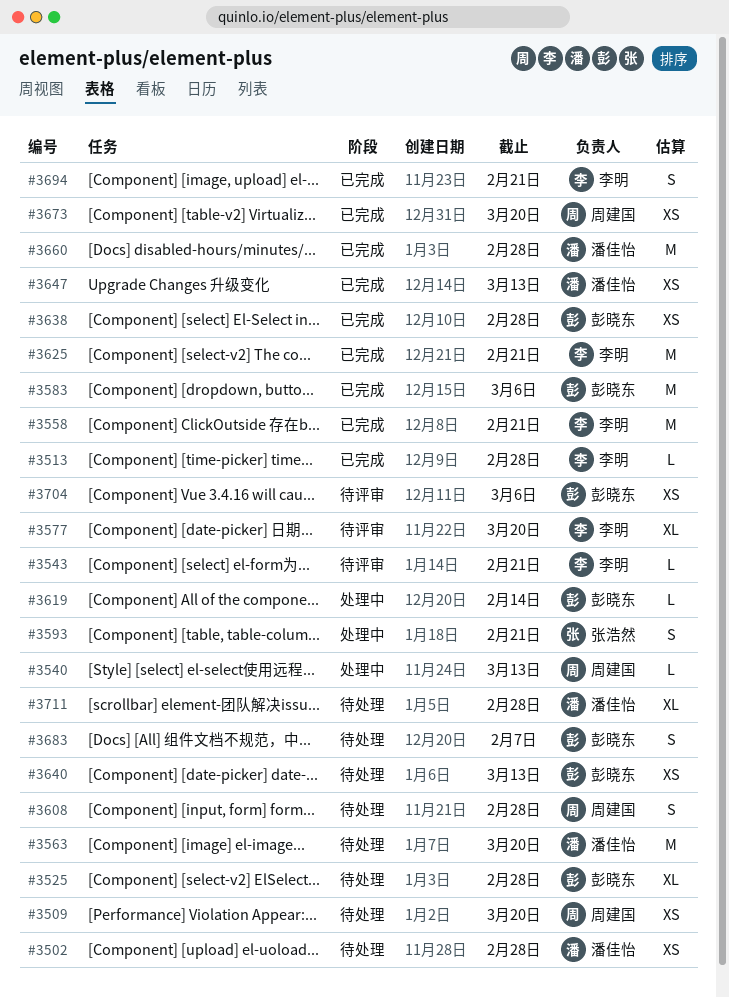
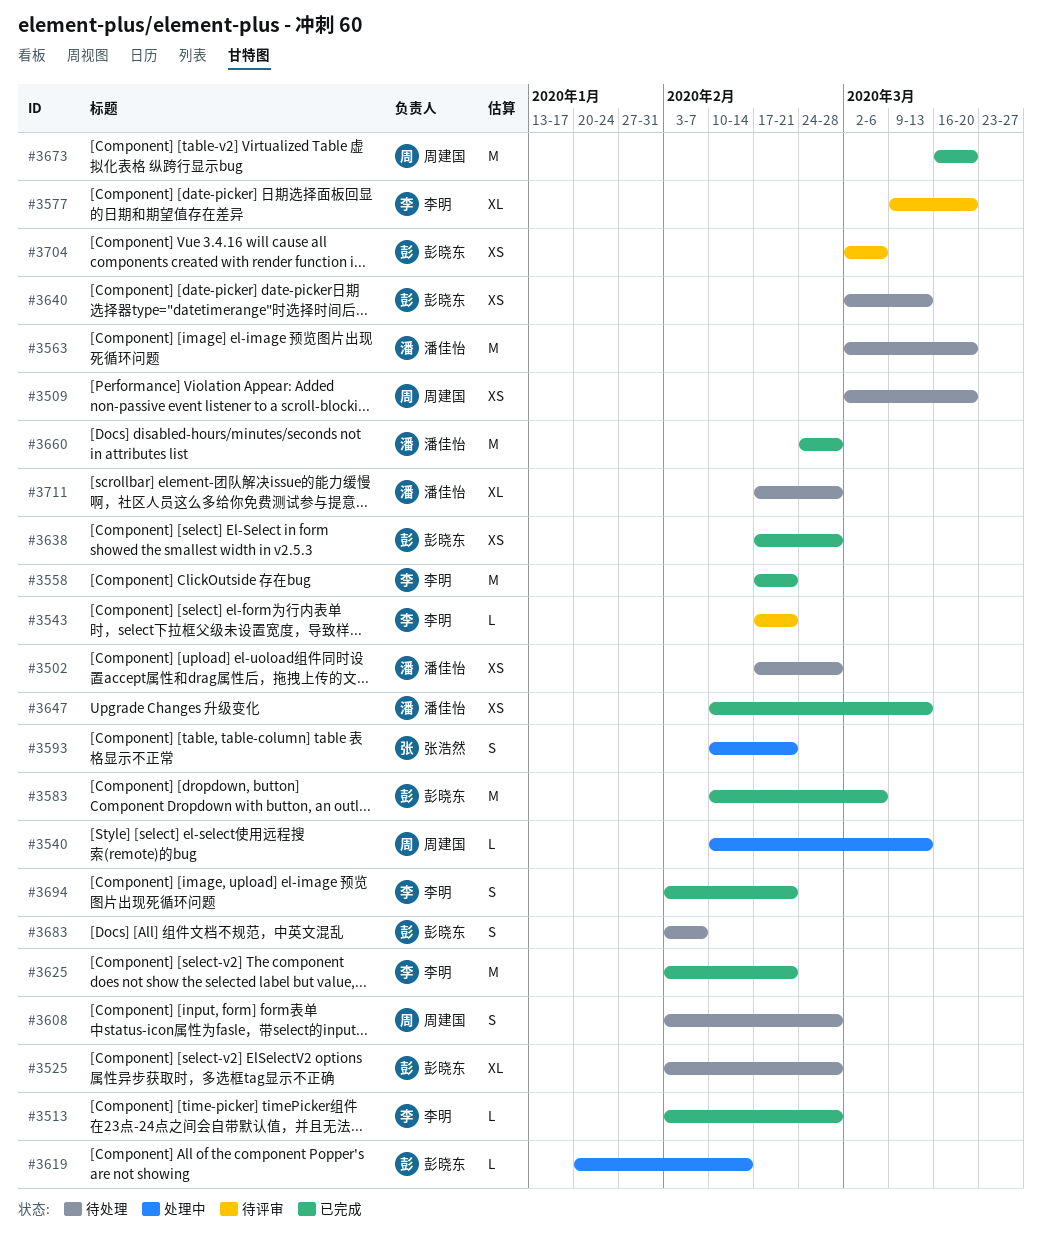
#3673, estimate: XS -> M

